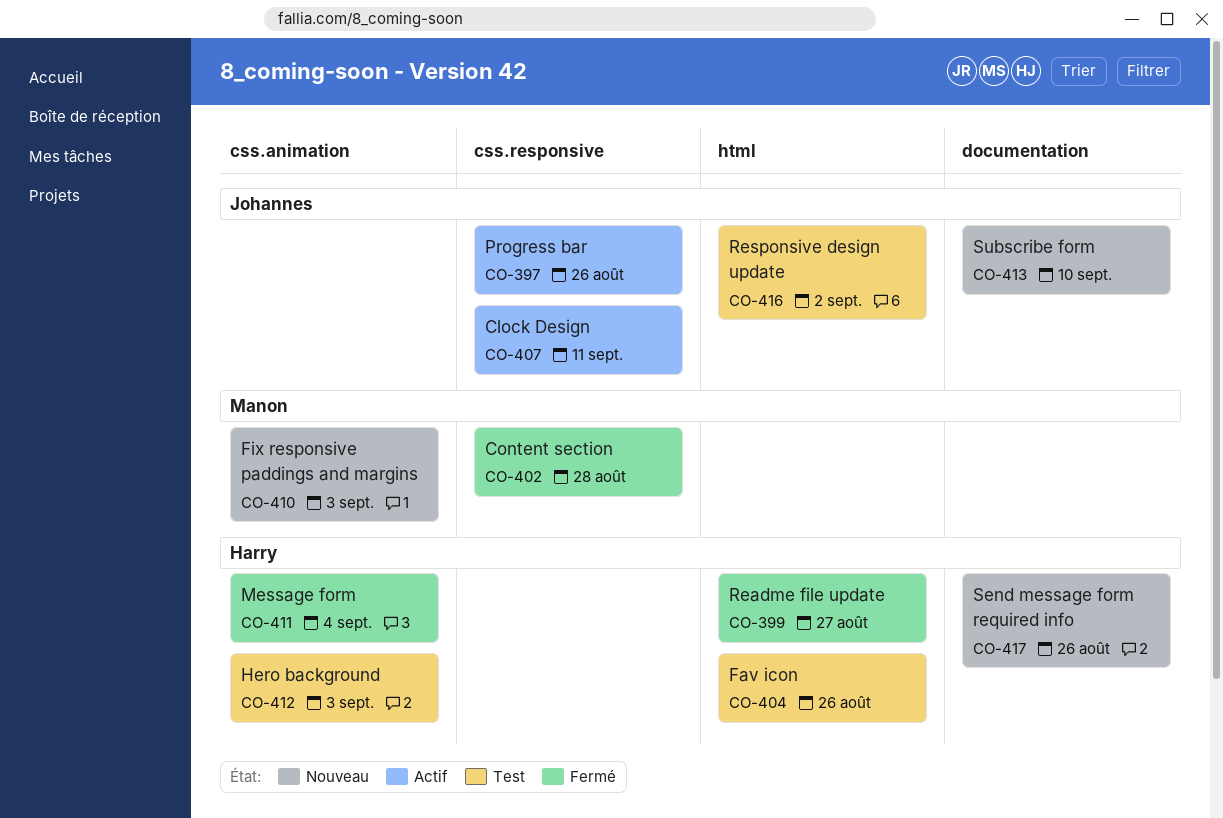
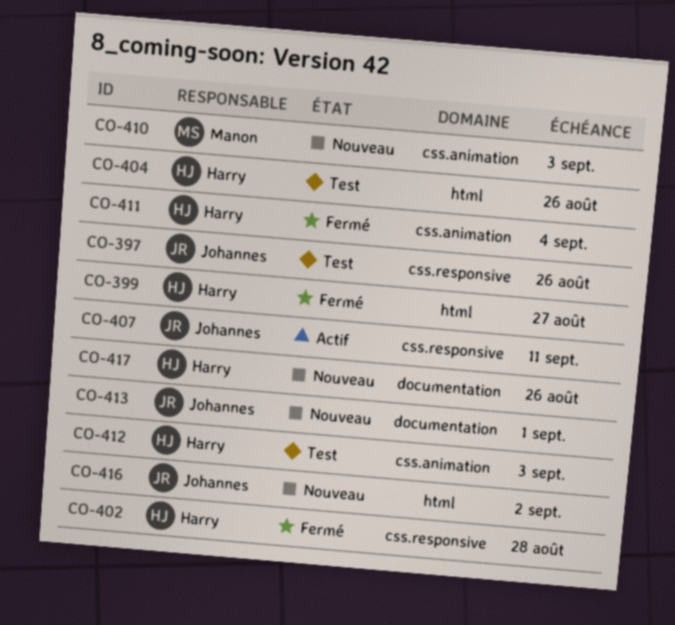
CO-397, status: Actif -> Test
CO-402, owner: Manon -> Harry
CO-413, due: Sep 10 -> Sep 1
CO-416, status: Test -> Nouveau

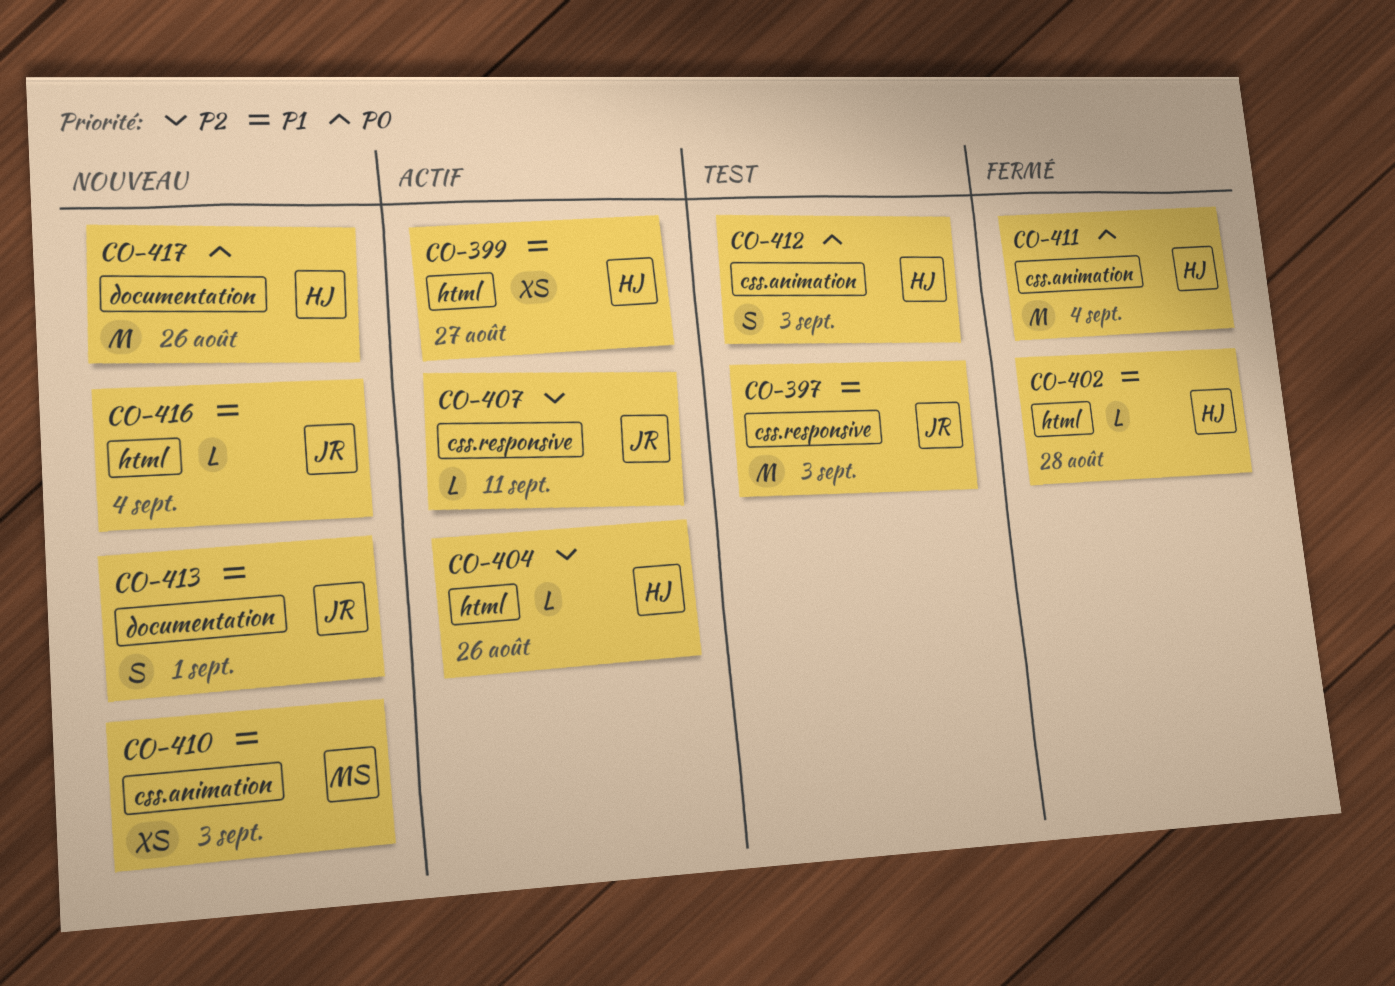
CO-397, due: Aug 26 -> Sep 3
CO-399, status: Fermé -> Actif
CO-402, label: css.responsive -> html
CO-404, status: Test -> Actif
CO-416, due: Sep 2 -> Sep 4

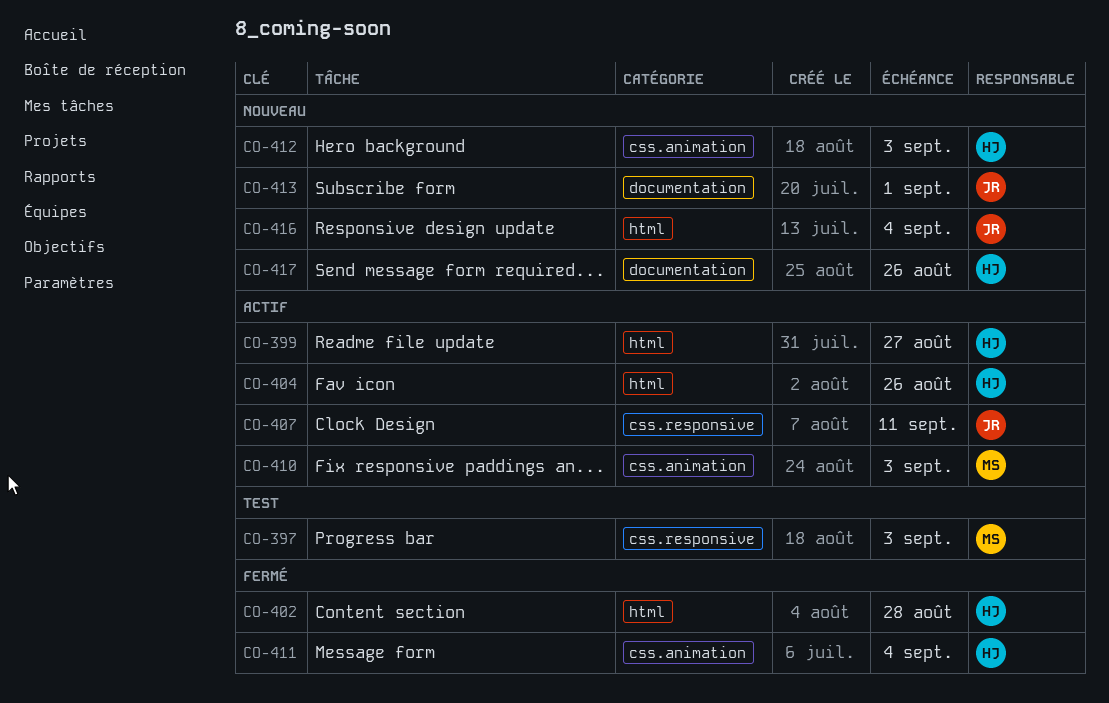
CO-397, owner: JR -> MS
CO-410, status: Nouveau -> Actif
CO-412, status: Test -> Nouveau

